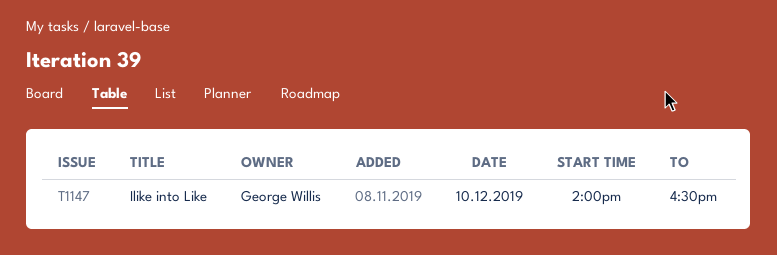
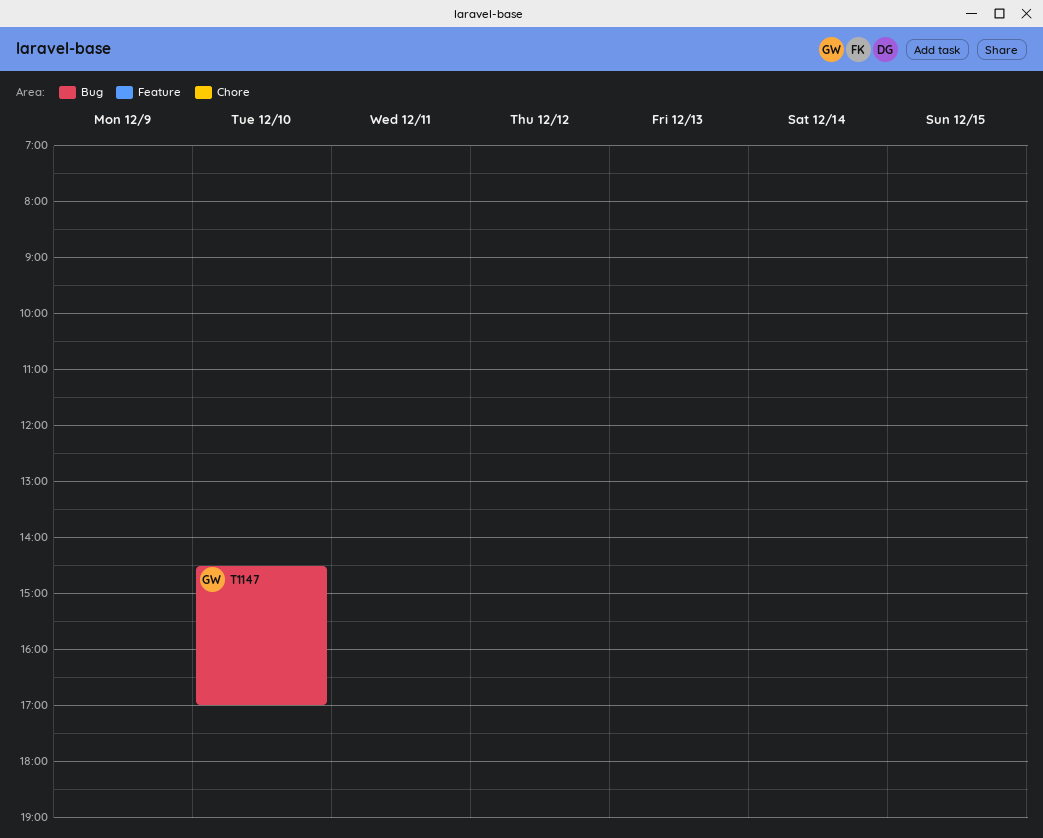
T1147, begins: 14:00 -> 14:30
T1147, ends: 16:30 -> 17:00

